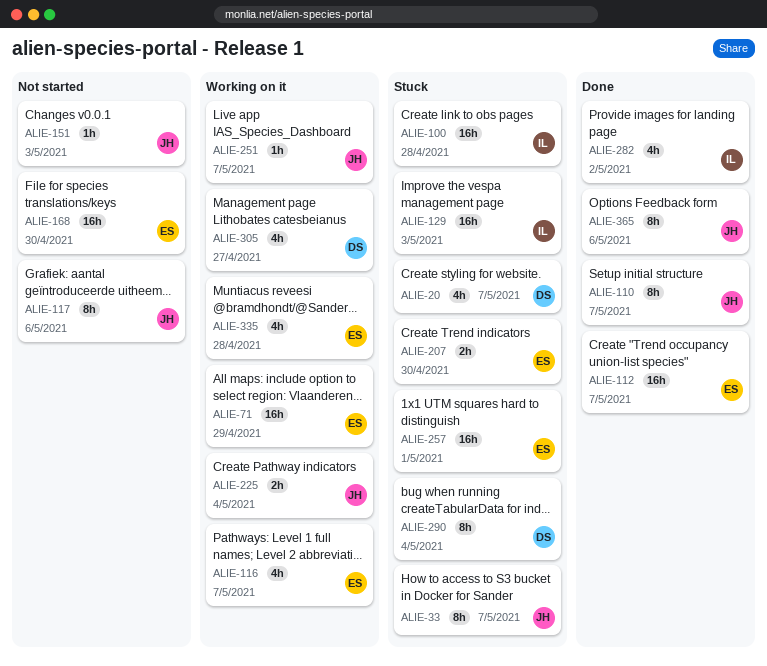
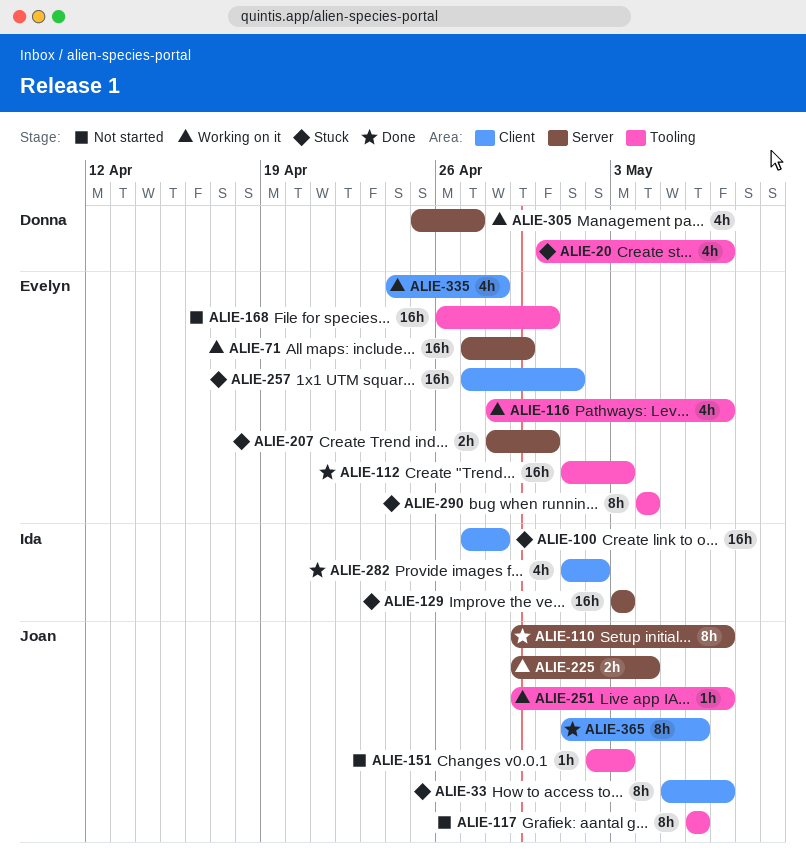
ALIE-112, due: May 7 -> May 3
ALIE-290, owner: Donna -> Evelyn

